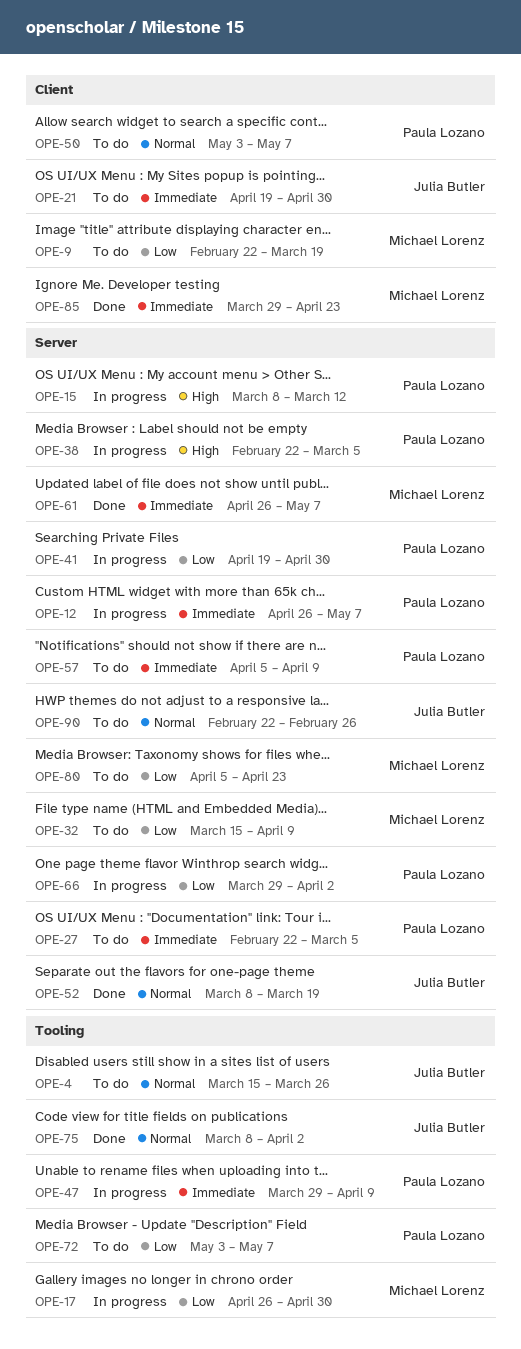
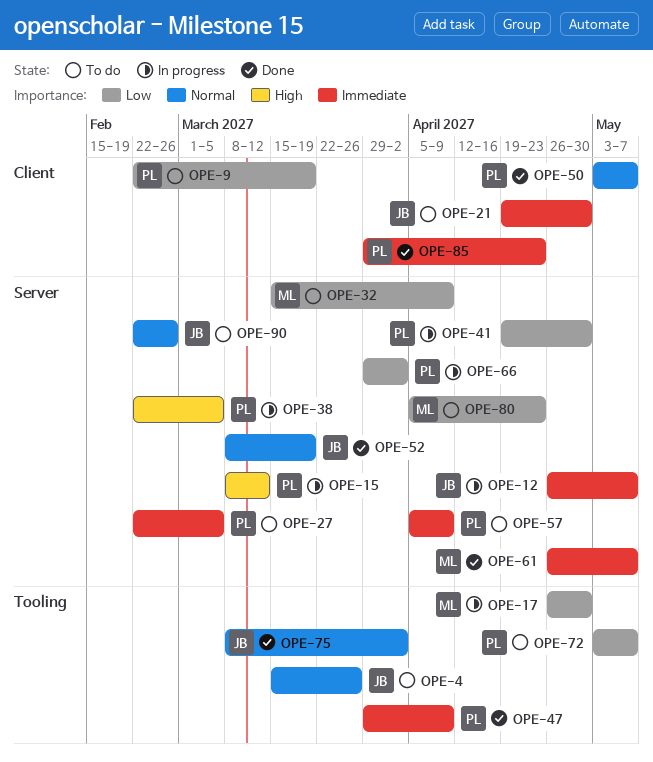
OPE-9, owner: Michael Lorenz -> Paula Lozano
OPE-12, owner: Paula Lozano -> Julia Butler
OPE-47, status: In progress -> Done
OPE-50, status: To do -> Done
OPE-85, owner: Michael Lorenz -> Paula Lozano

